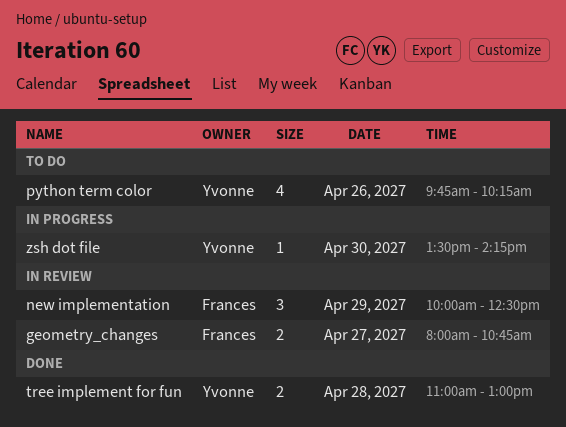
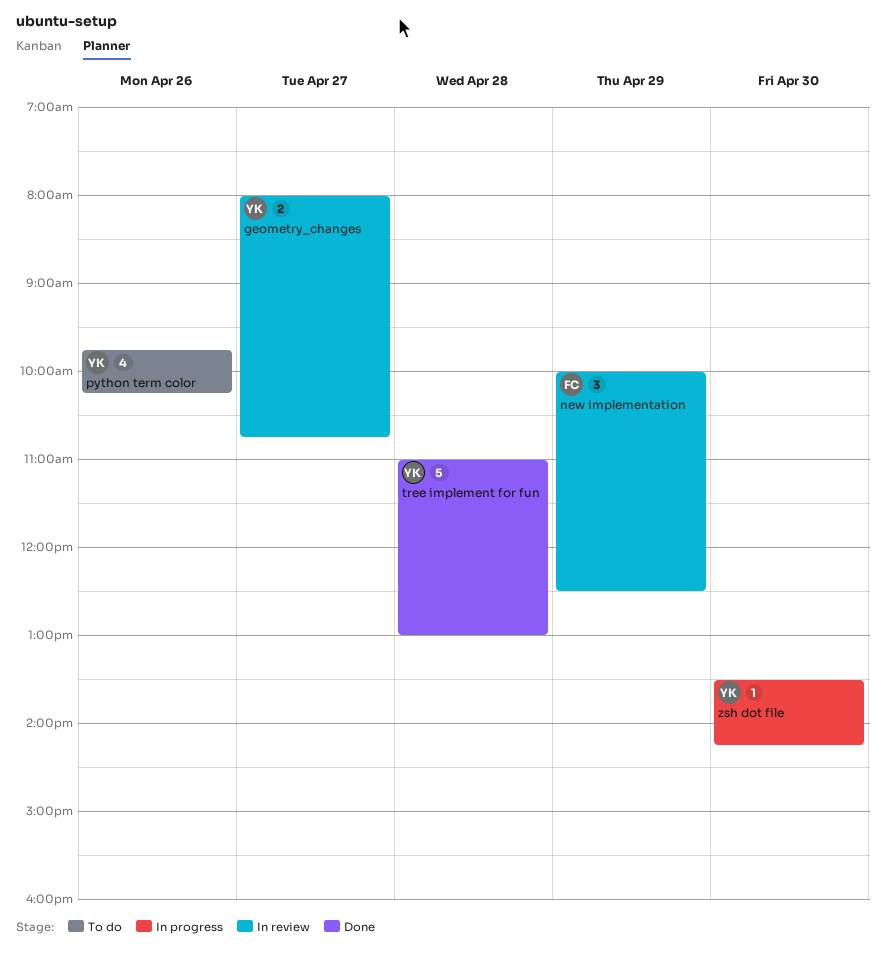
geometry_changes, owner: Frances -> Yvonne
tree implement for fun, estimate: 2 -> 5

